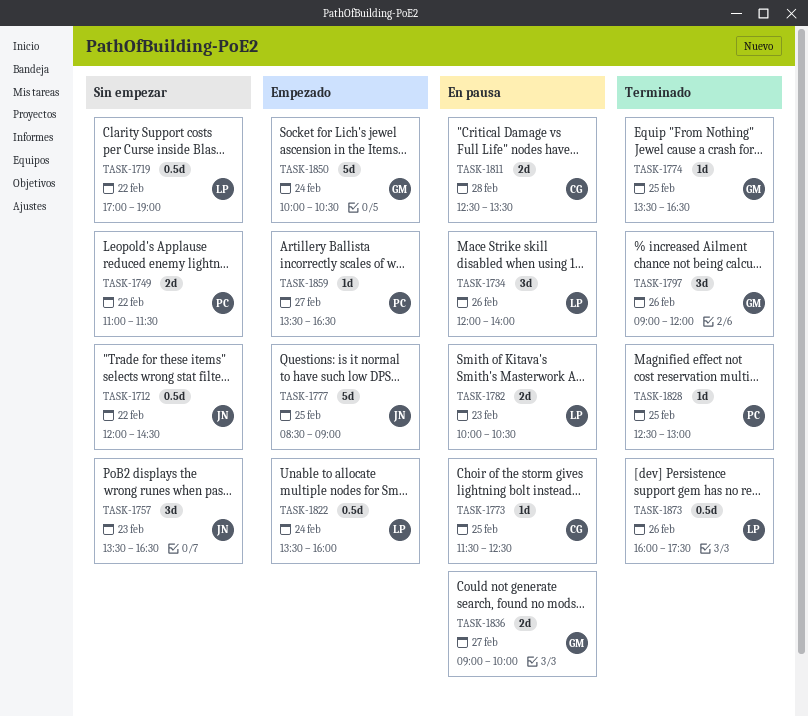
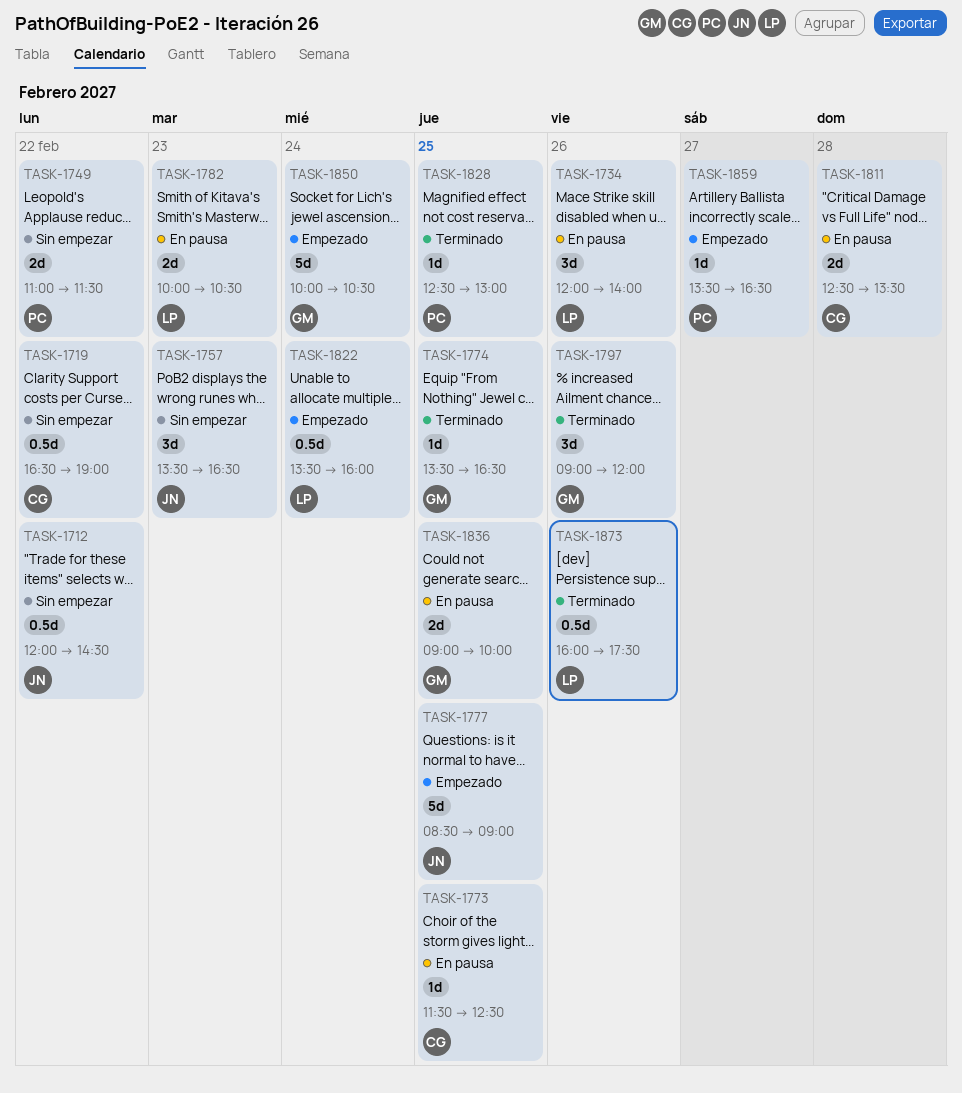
TASK-1719, owner: LP -> CG
TASK-1719, begins: 17:00 -> 16:30
TASK-1836, day: Feb 27 -> Feb 25

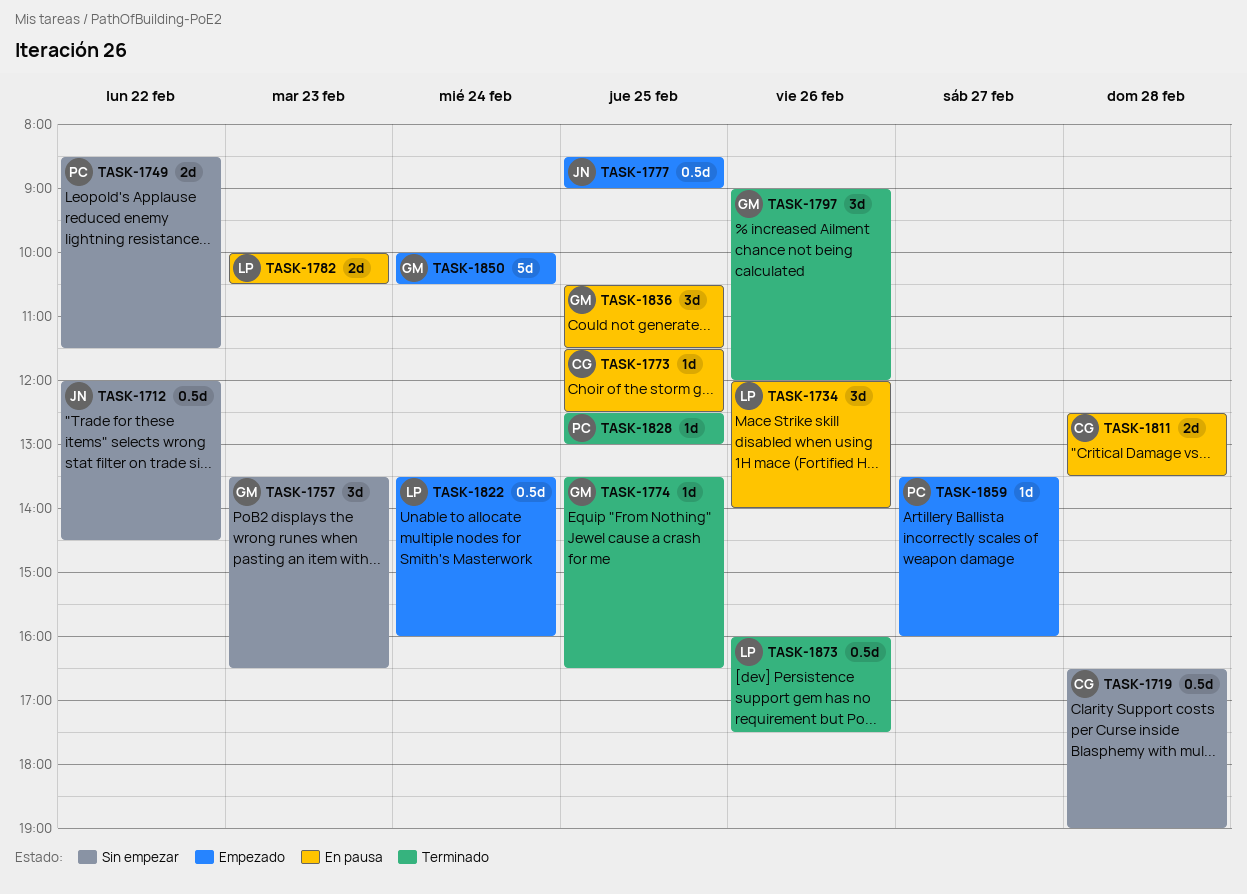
TASK-1719, day: Feb 22 -> Feb 28
TASK-1749, begins: 11:00 -> 08:30
TASK-1757, owner: JN -> GM
TASK-1777, estimate: 5d -> 0.5d
TASK-1836, estimate: 2d -> 3d
TASK-1836, begins: 09:00 -> 10:30
TASK-1836, ends: 10:00 -> 11:30
TASK-1859, ends: 16:30 -> 16:00

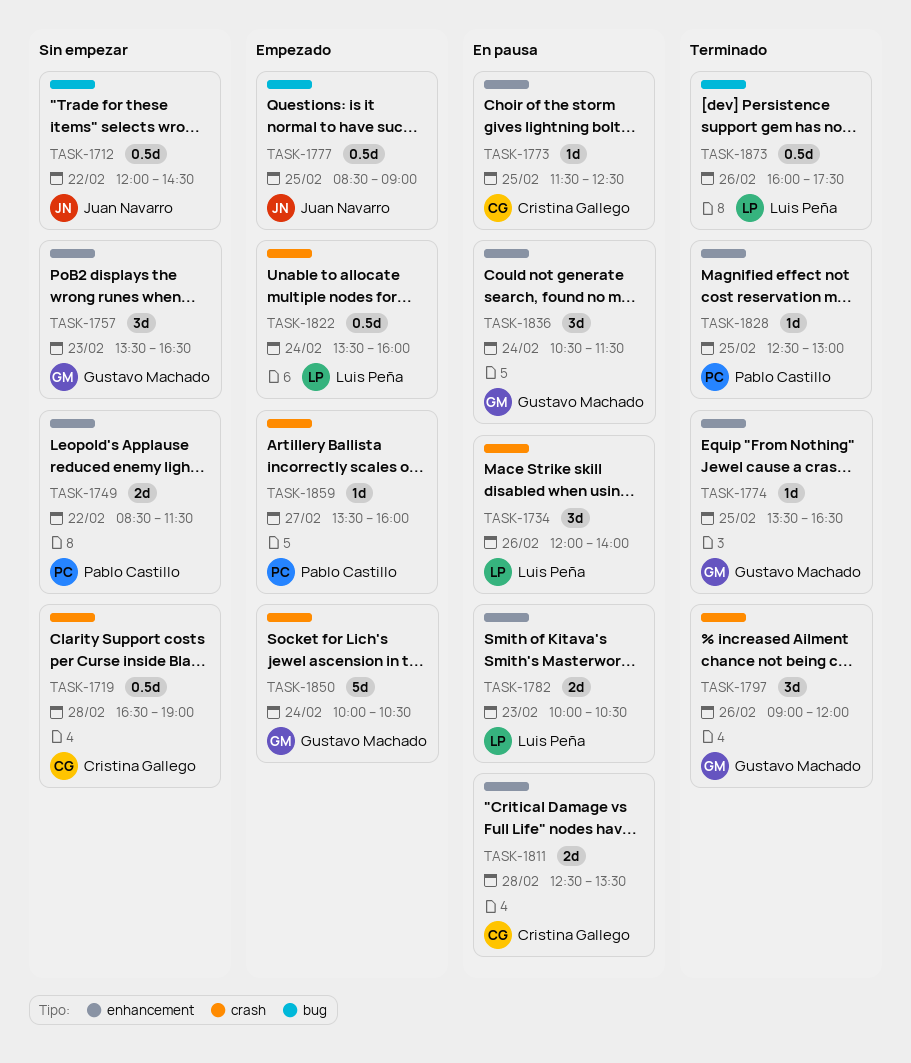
TASK-1836, day: Feb 25 -> Feb 24

